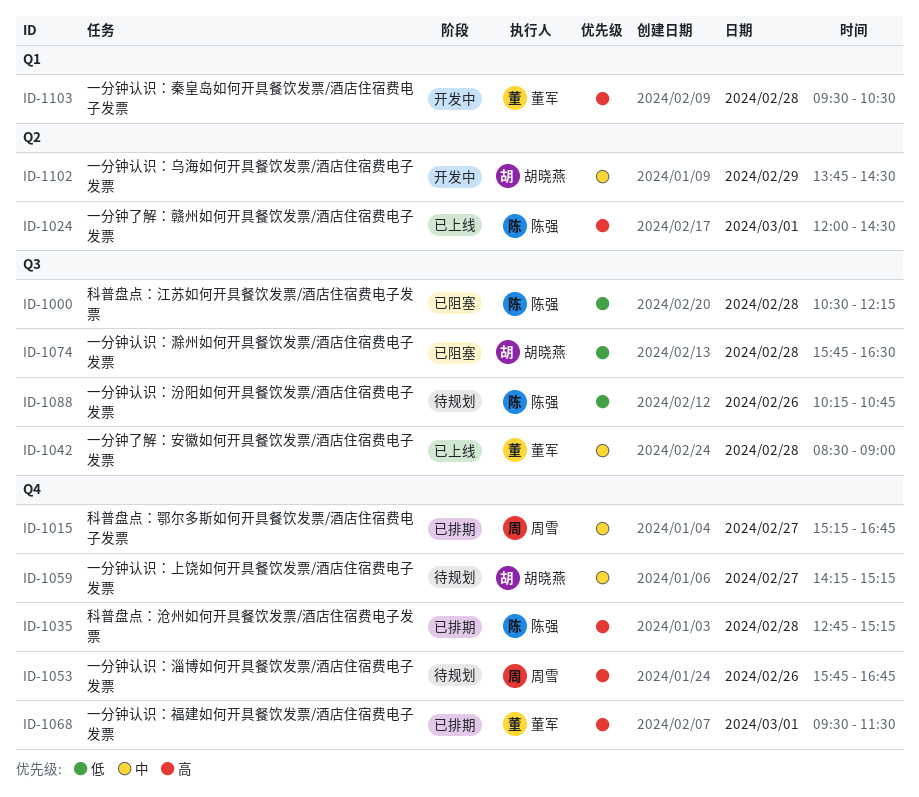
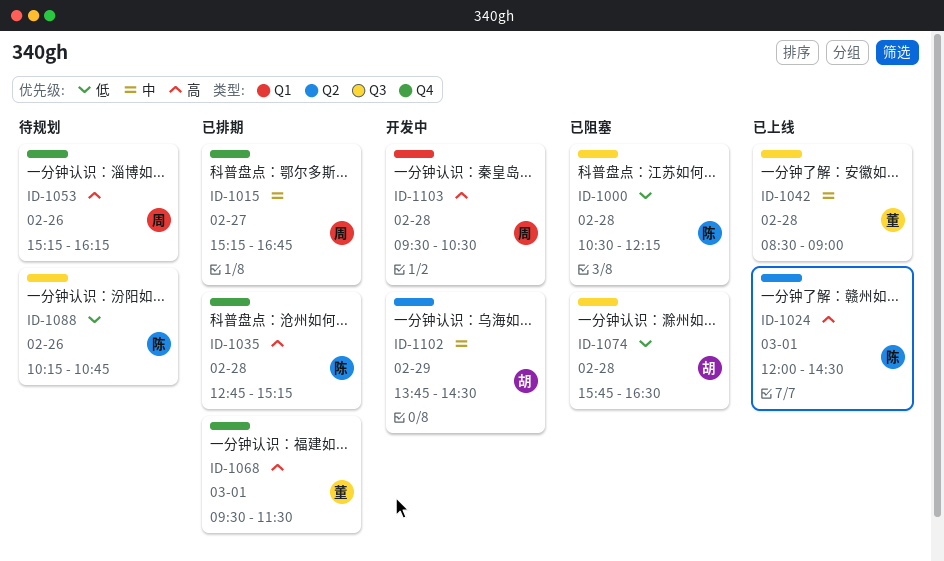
ID-1053, begins: 15:45 -> 15:15
ID-1053, ends: 16:45 -> 16:15
ID-1059: present -> none
ID-1103, owner: 董军 -> 周雪

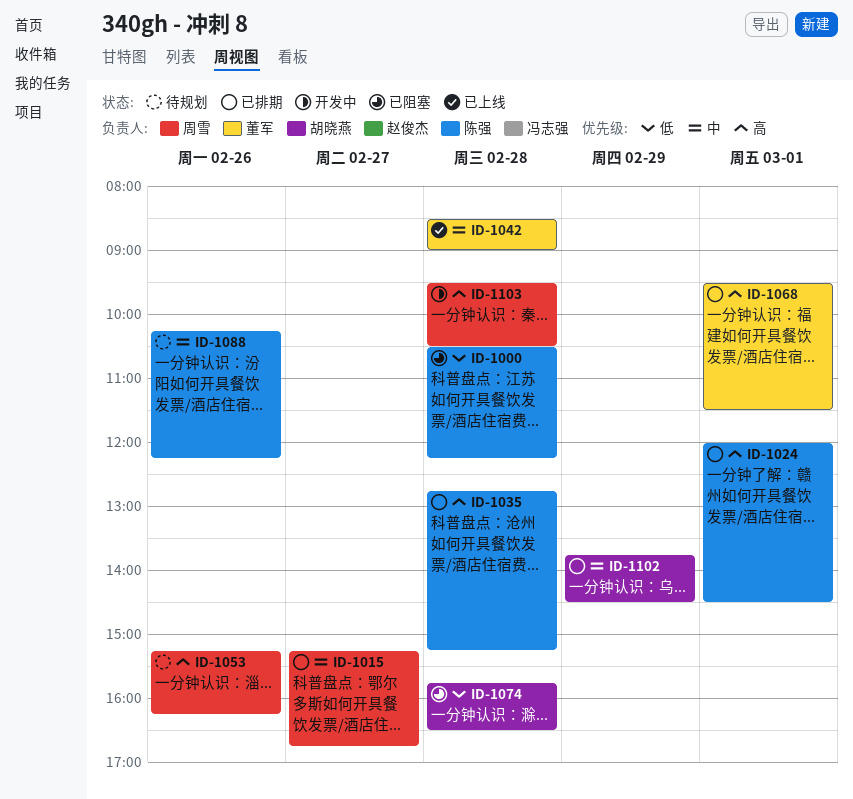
ID-1024, status: 已上线 -> 已排期
ID-1088, priority: 低 -> 中
ID-1088, ends: 10:45 -> 12:15
ID-1102, status: 开发中 -> 已排期

